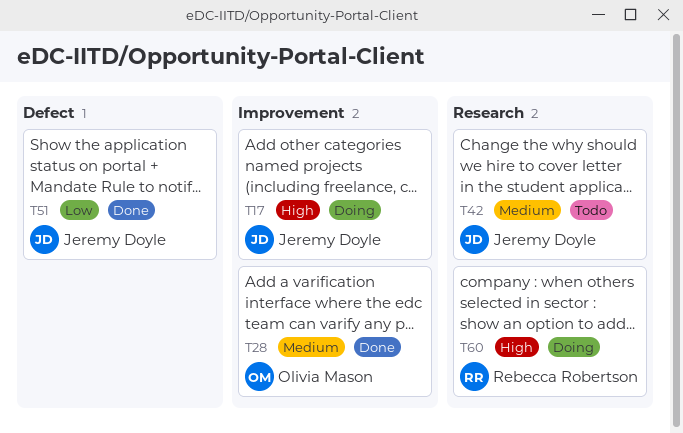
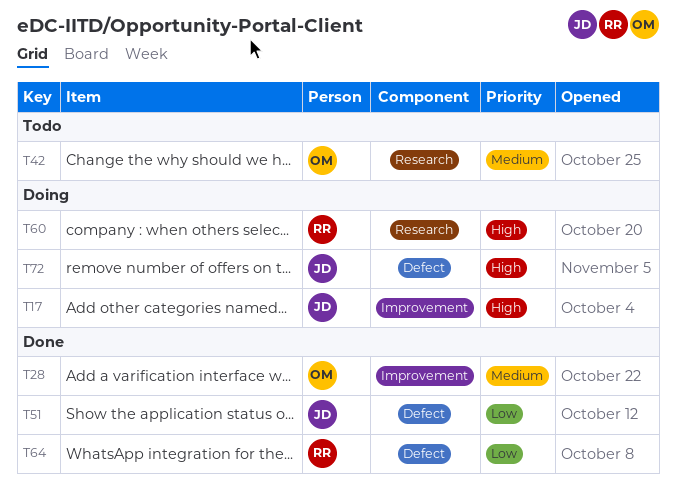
T42, owner: Jeremy Doyle -> Olivia Mason
T64: none -> present
T72: none -> present

